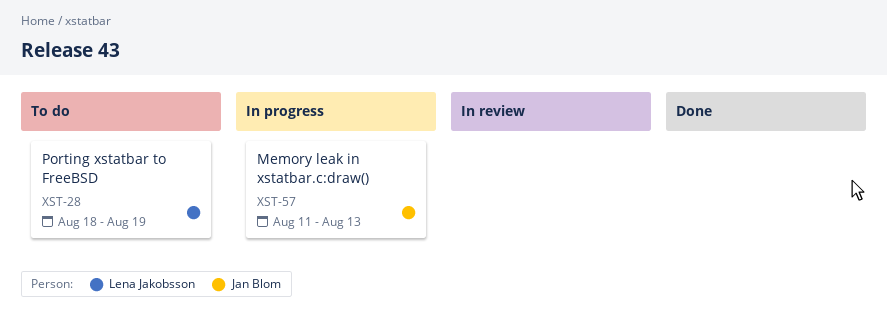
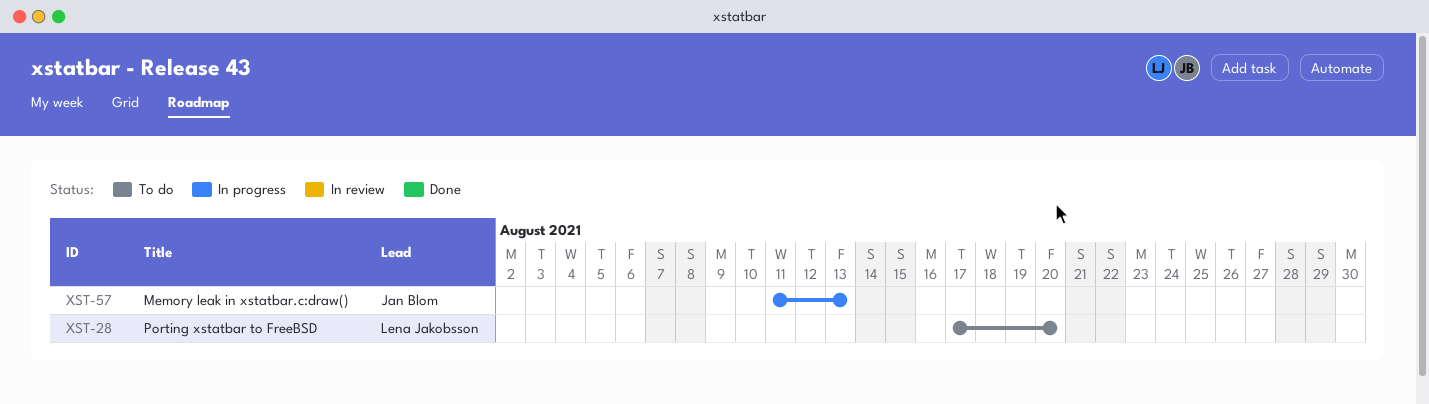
XST-28, start: Aug 18 -> Aug 17
XST-28, due: Aug 19 -> Aug 20

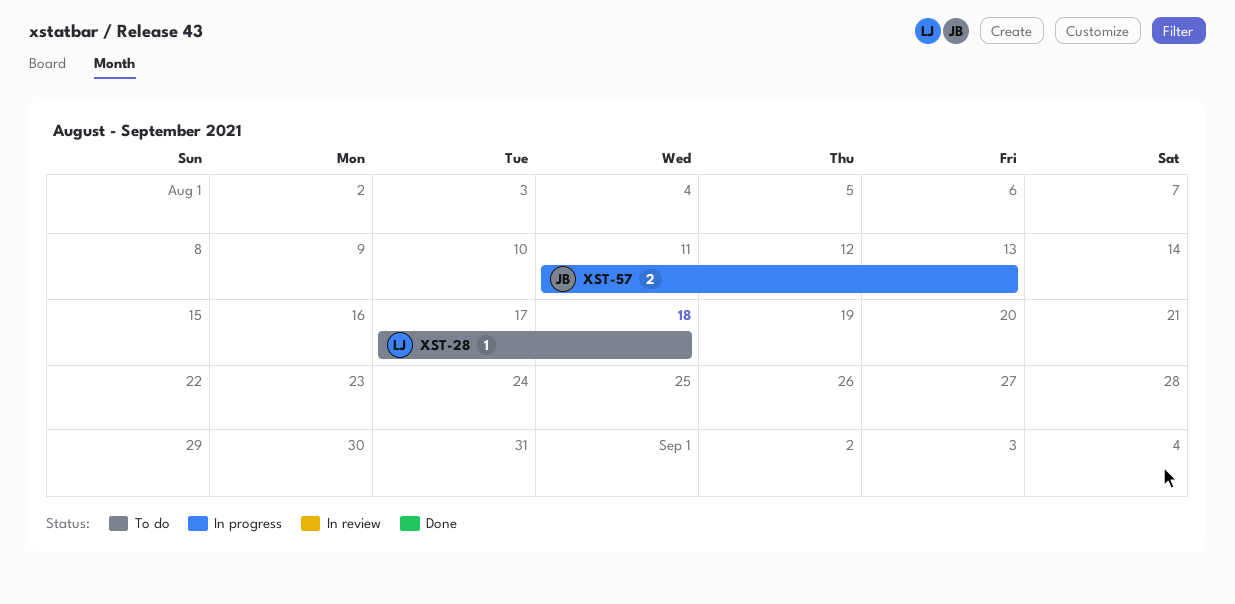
XST-28, due: Aug 20 -> Aug 18

